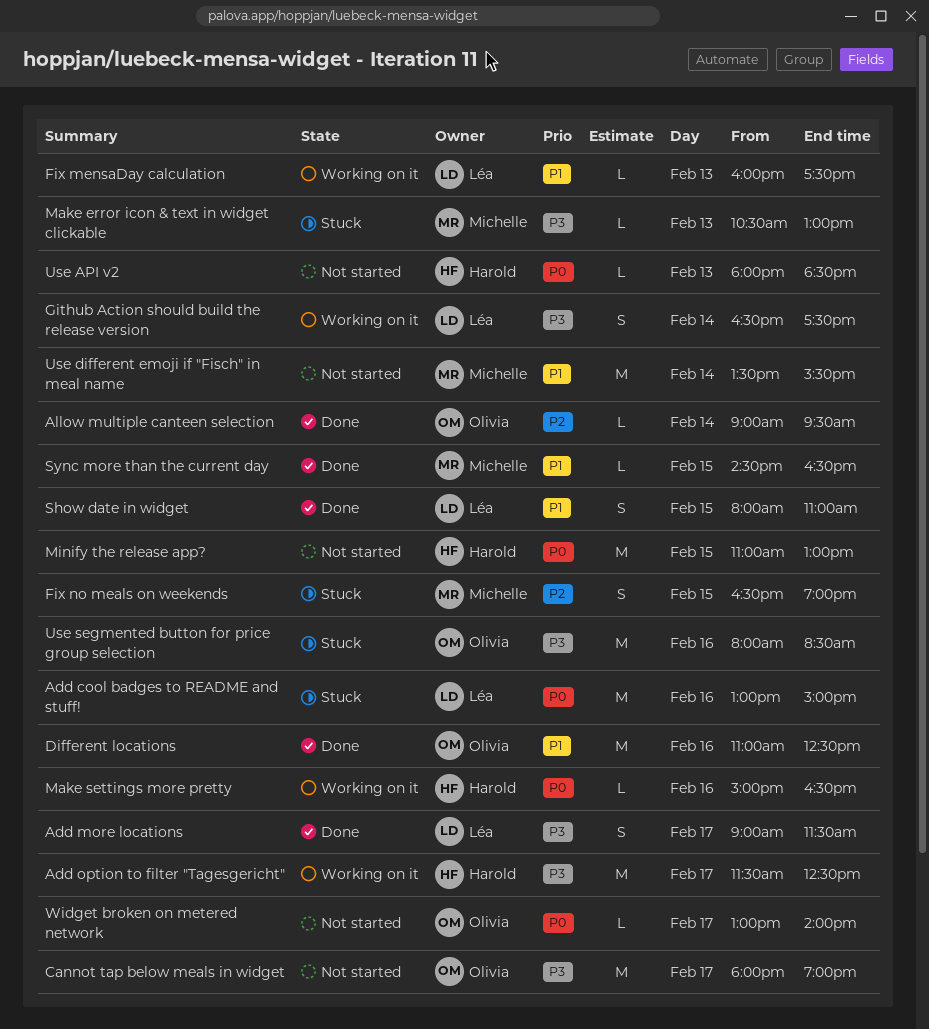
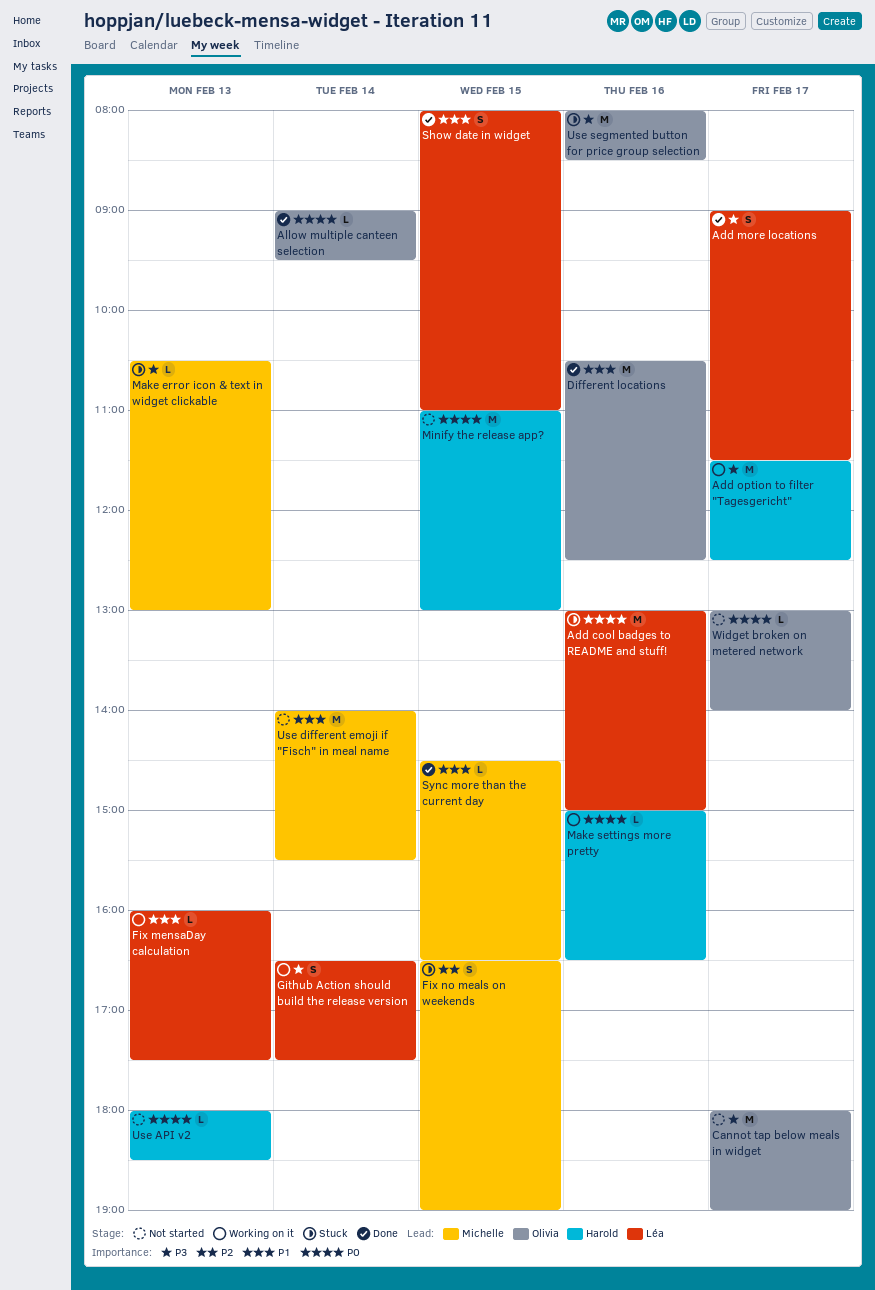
Allow multiple canteen selection, priority: P2 -> P0
Different locations, begins: 11:00 -> 10:30
Use different emoji if "Fisch" in meal name, begins: 13:30 -> 14:00

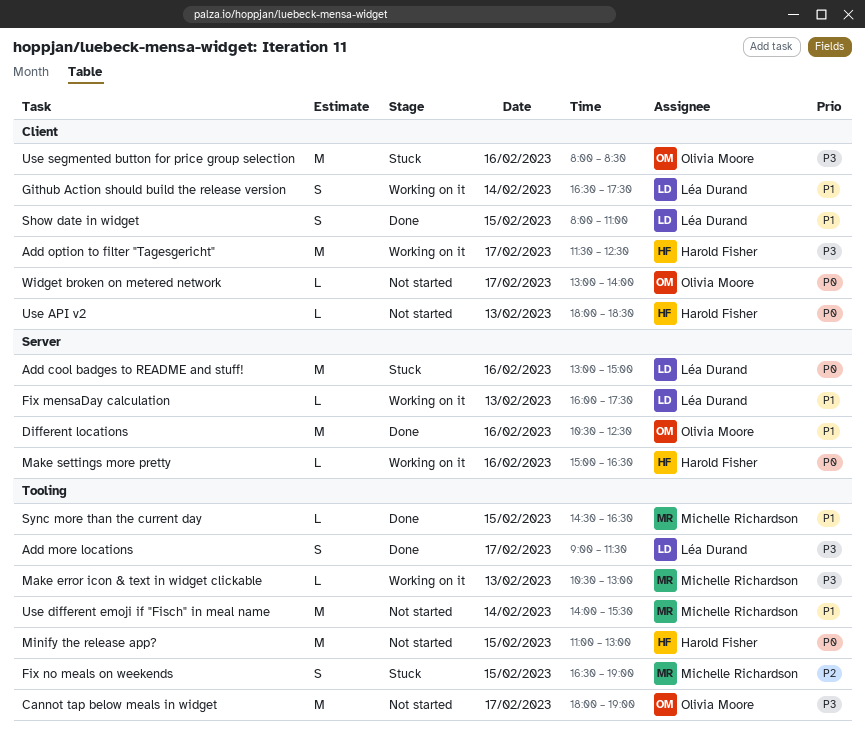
Allow multiple canteen selection: present -> none
Github Action should build the release version, priority: P3 -> P1
Make error icon & text in widget clickable, status: Stuck -> Working on it

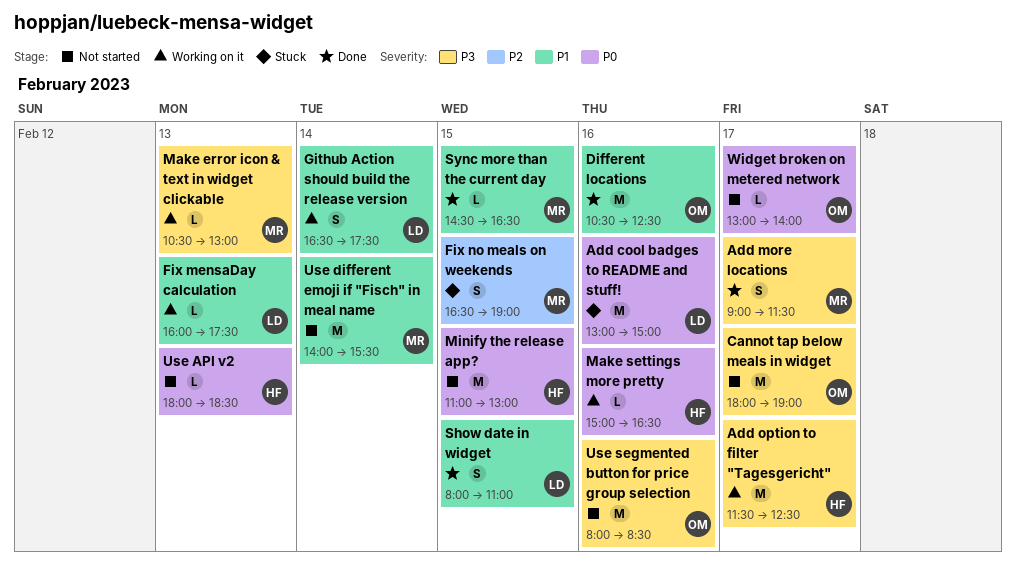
Add more locations, owner: Léa Durand -> Michelle Richardson
Use segmented button for price group selection, status: Stuck -> Not started

